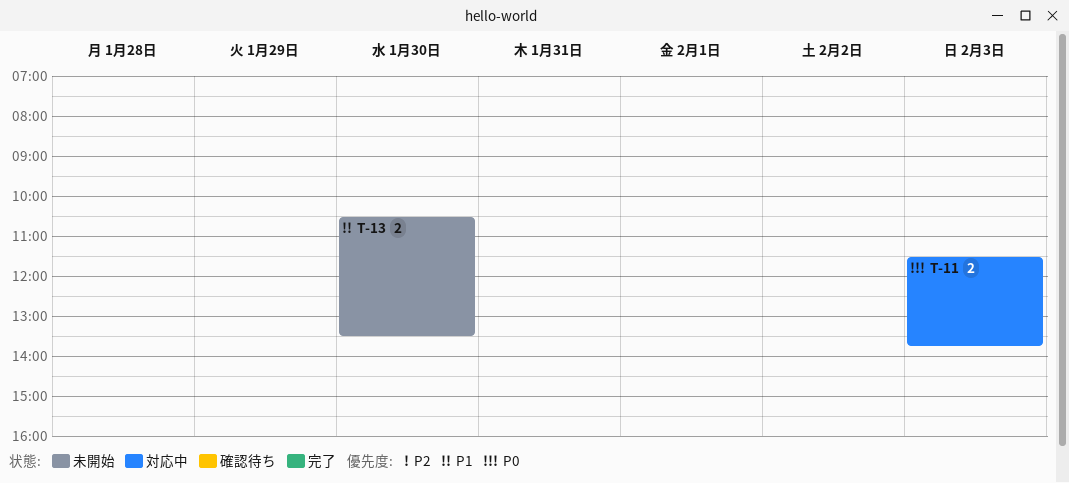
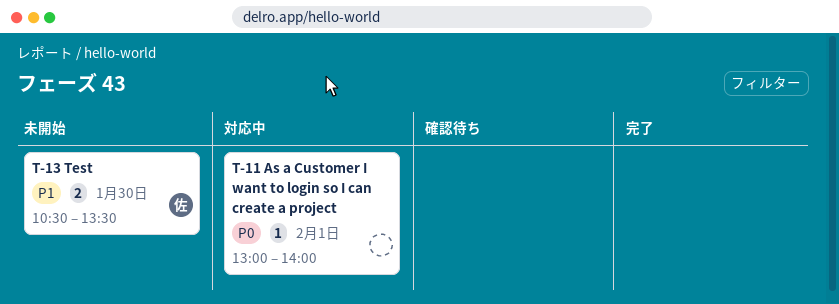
T-11, estimate: 2 -> 1
T-11, day: Feb 3 -> Feb 1
T-11, begins: 11:30 -> 13:00
T-11, ends: 13:45 -> 14:00

